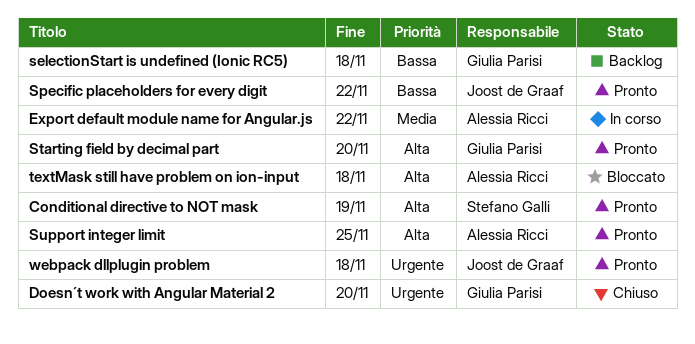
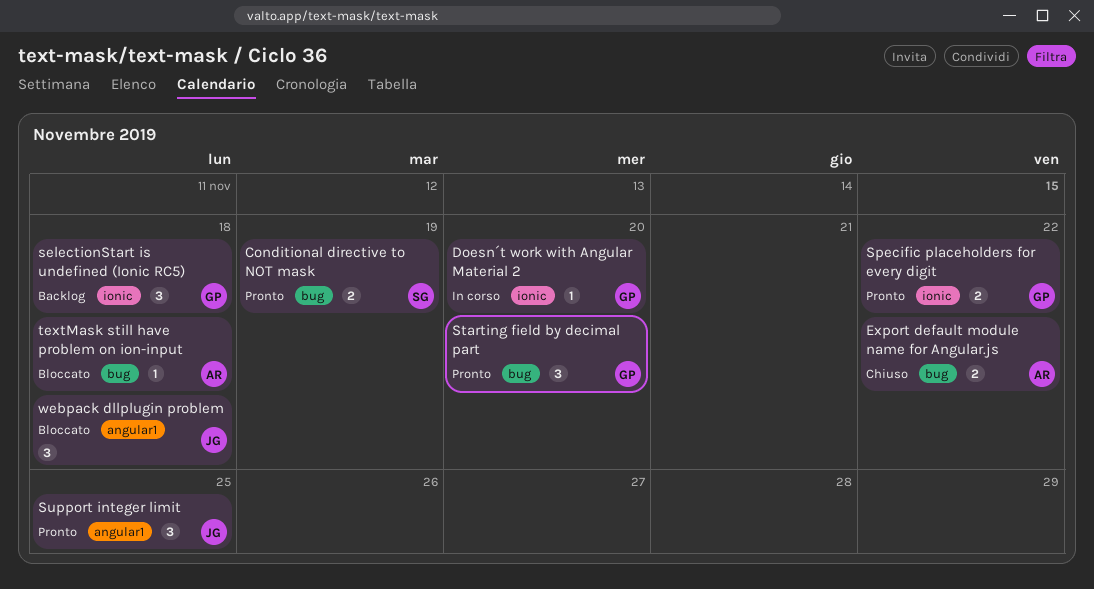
Doesn´t work with Angular Material 2, status: Chiuso -> In corso
Export default module name for Angular.js, status: In corso -> Chiuso
Specific placeholders for every digit, owner: Joost de Graaf -> Giulia Parisi
Support integer limit, owner: Alessia Ricci -> Joost de Graaf
webpack dllplugin problem, status: Pronto -> Bloccato

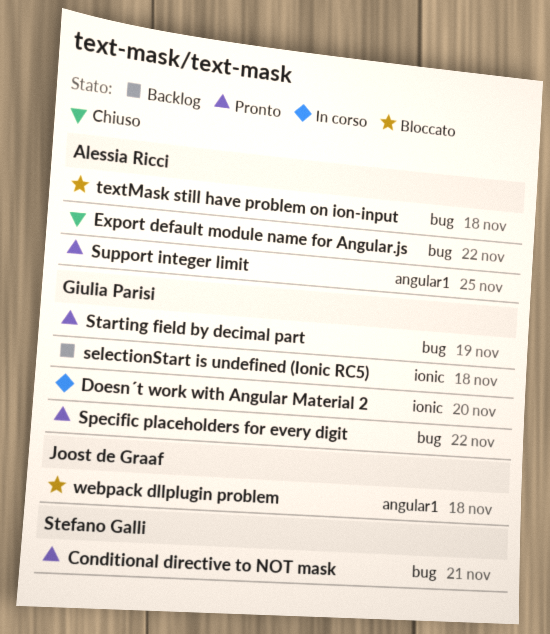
Conditional directive to NOT mask, due: Nov 19 -> Nov 21
Specific placeholders for every digit, label: ionic -> bug
Starting field by decimal part, due: Nov 20 -> Nov 19
Support integer limit, owner: Joost de Graaf -> Alessia Ricci

